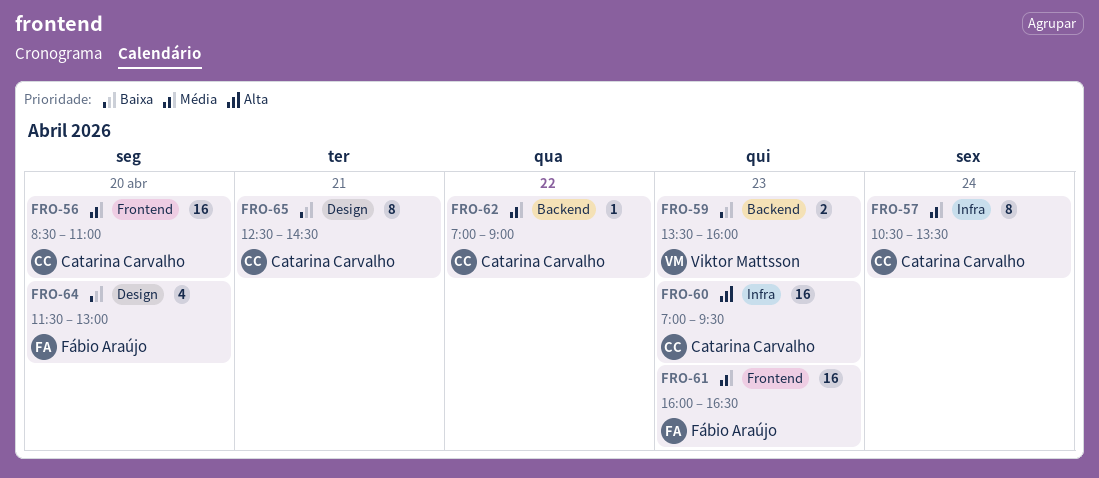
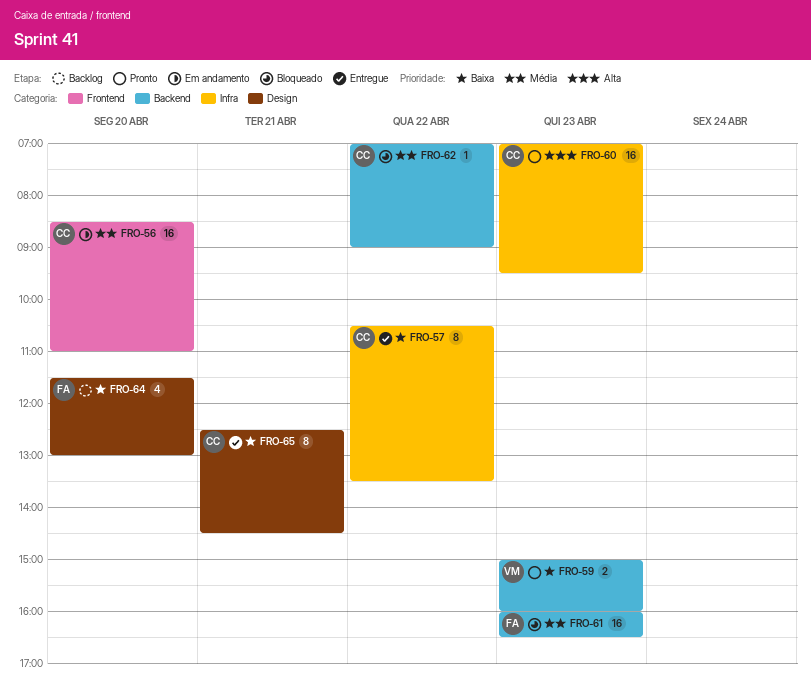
FRO-57, priority: Média -> Baixa
FRO-57, day: Apr 24 -> Apr 22
FRO-59, begins: 13:30 -> 15:00
FRO-61, label: Frontend -> Backend

